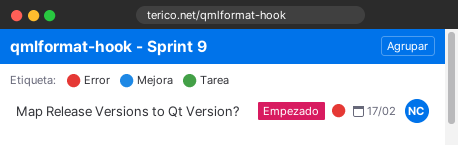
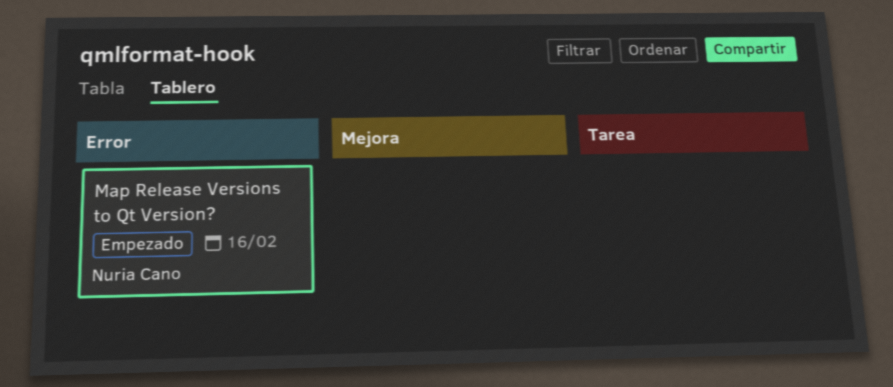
Map Release Versions to Qt Version?, due: Feb 17 -> Feb 16

